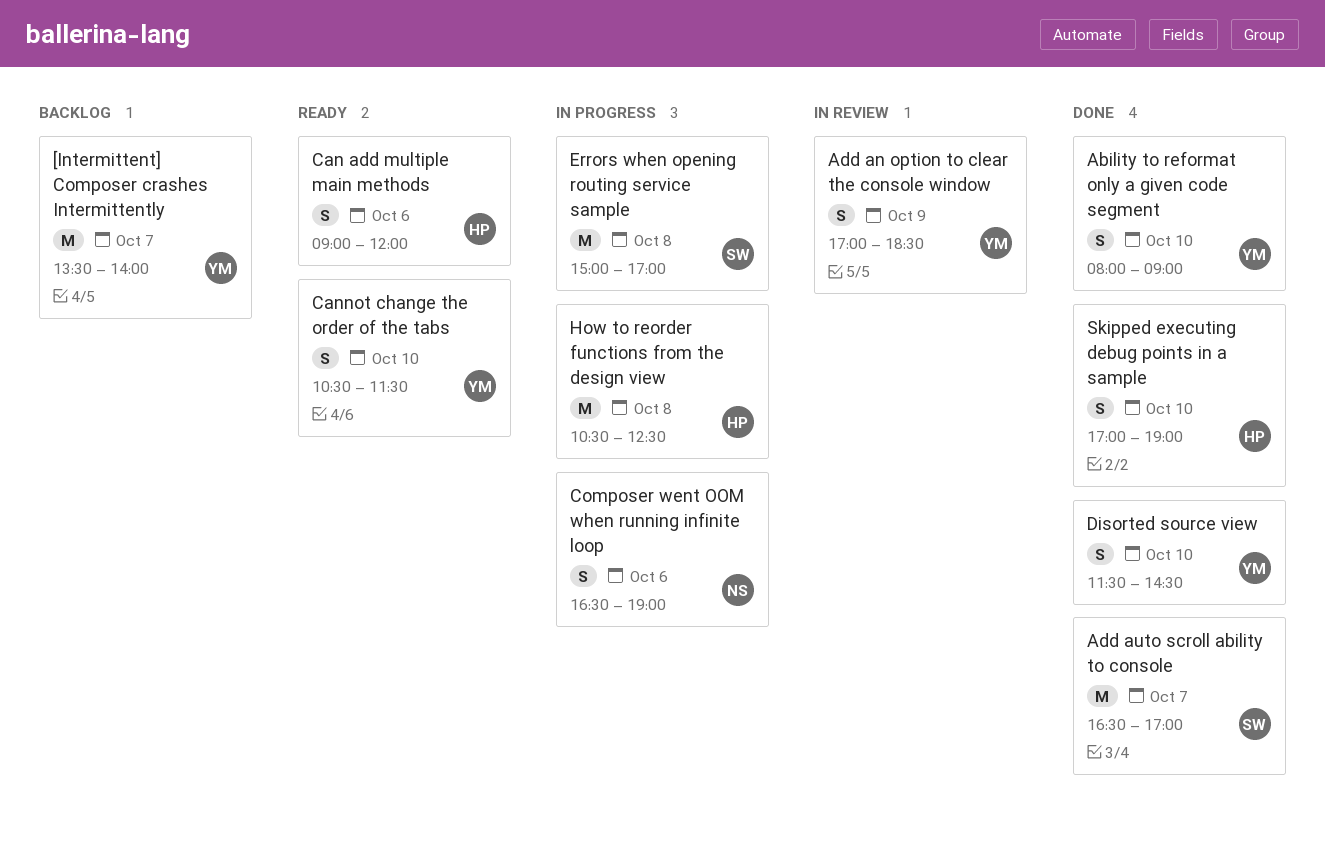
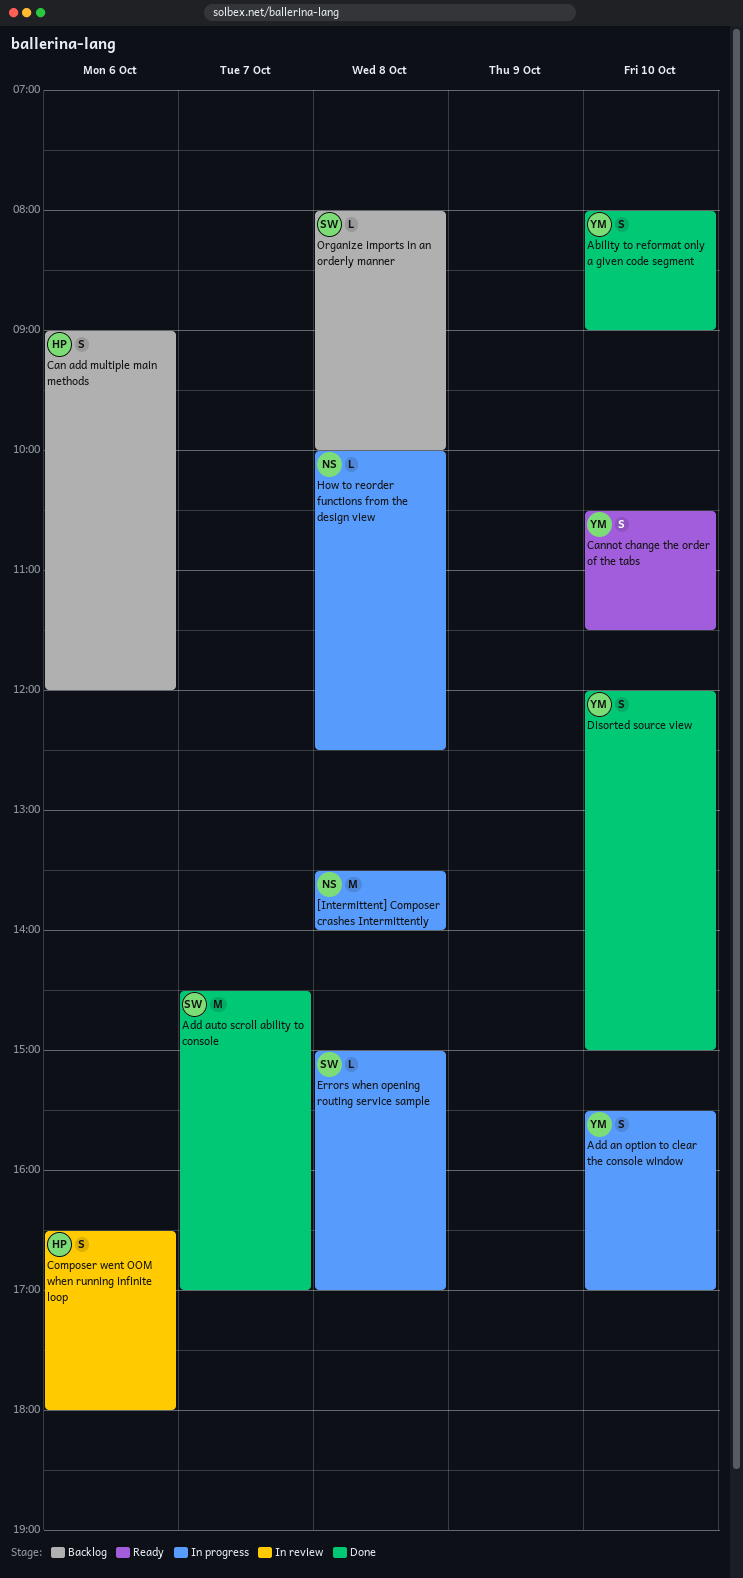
[Intermittent] Composer crashes Intermittently, status: Backlog -> In progress
[Intermittent] Composer crashes Intermittently, owner: YM -> NS
[Intermittent] Composer crashes Intermittently, day: Oct 7 -> Oct 8
Add an option to clear the console window, status: In review -> In progress
Add an option to clear the console window, day: Oct 9 -> Oct 10
Add an option to clear the console window, begins: 17:00 -> 15:30
Add an option to clear the console window, ends: 18:30 -> 17:00
Add auto scroll ability to console, begins: 16:30 -> 14:30
Can add multiple main methods, status: Ready -> Backlog
Composer went OOM when running infinite loop, status: In progress -> In review
Composer went OOM when running infinite loop, owner: NS -> HP
Composer went OOM when running infinite loop, ends: 19:00 -> 18:00
Disorted source view, begins: 11:30 -> 12:00
Disorted source view, ends: 14:30 -> 15:00
Errors when opening routing service sample, estimate: M -> L
How to reorder functions from the design view, owner: HP -> NS
How to reorder functions from the design view, estimate: M -> L
How to reorder functions from the design view, begins: 10:30 -> 10:00
Organize imports in an orderly manner: none -> present
Skipped executing debug points in a sample: present -> none

